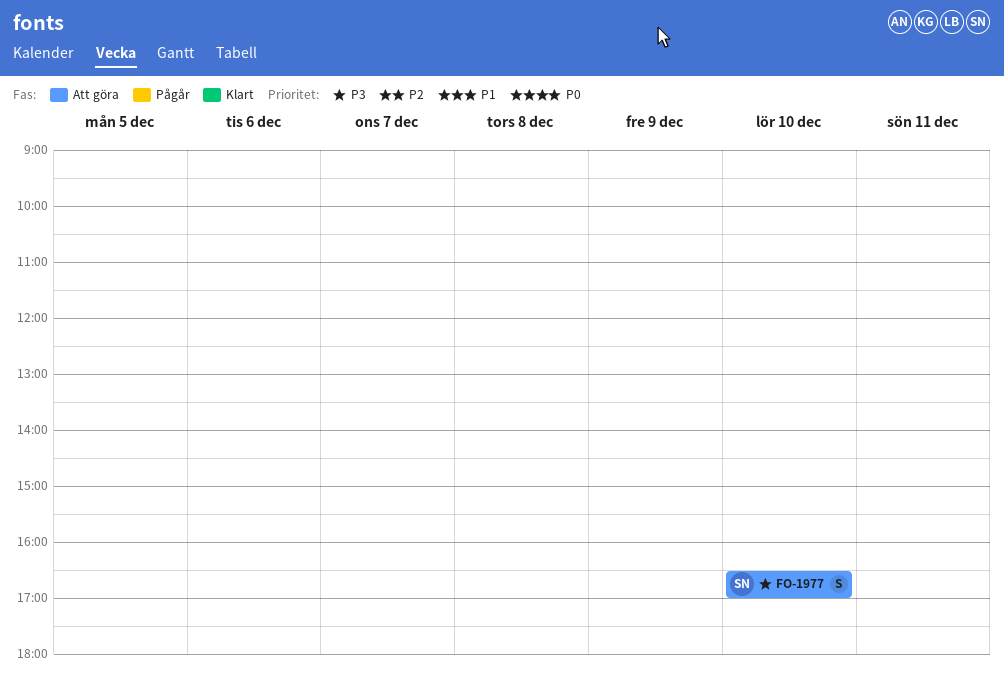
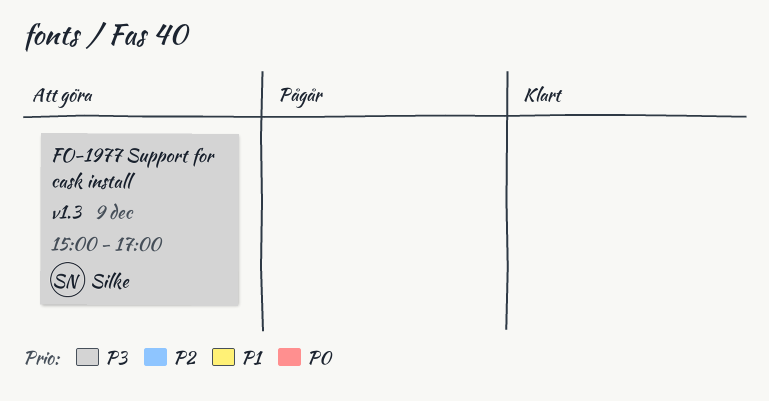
FO-1977, day: Dec 10 -> Dec 9
FO-1977, begins: 16:30 -> 15:00

